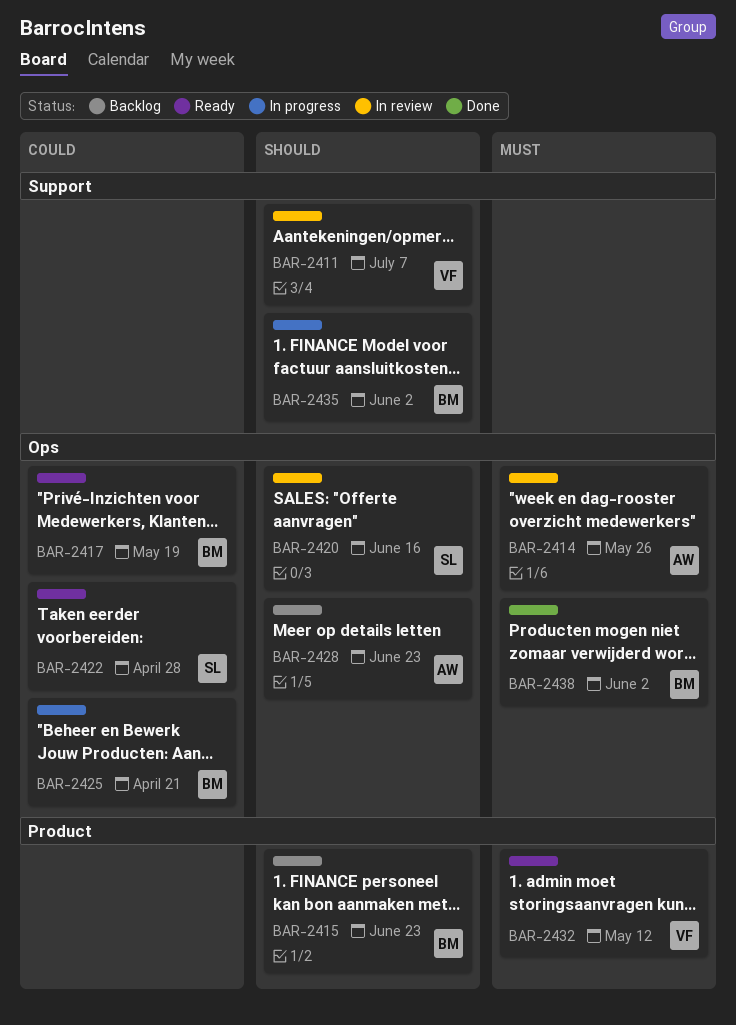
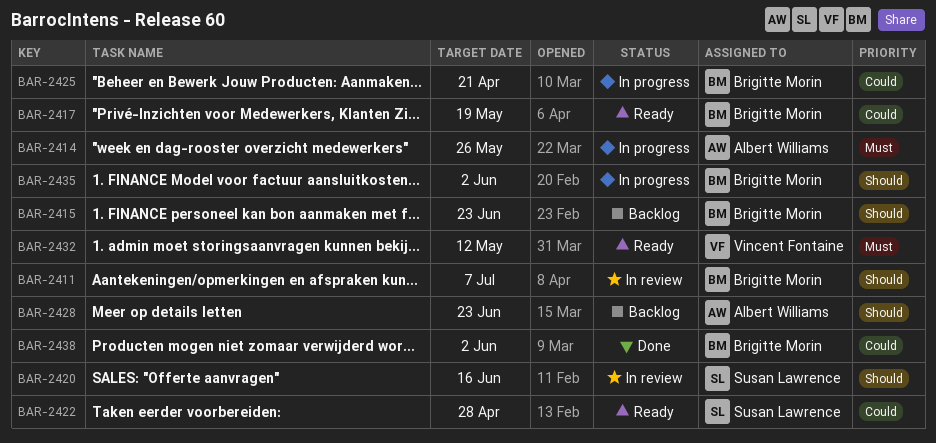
BAR-2411, owner: Vincent Fontaine -> Brigitte Morin
BAR-2414, status: In review -> In progress
BAR-2438, priority: Must -> Could

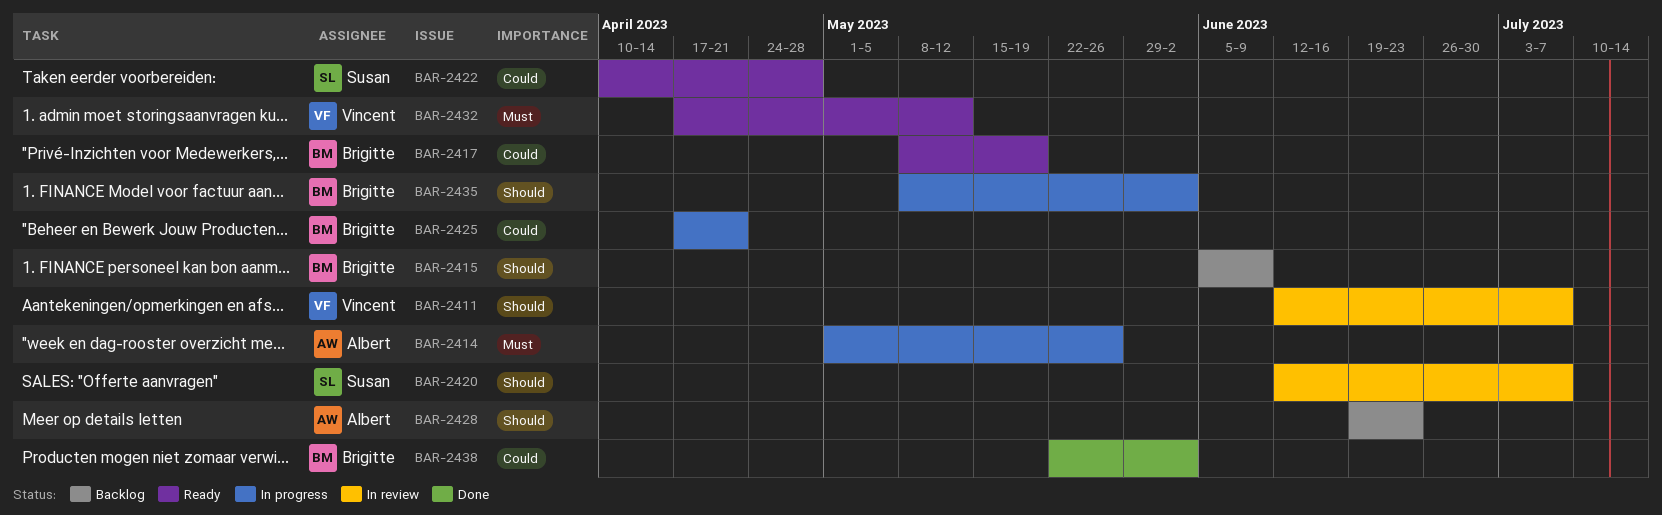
BAR-2411, owner: Brigitte Morin -> Vincent Fontaine
BAR-2415, due: Jun 23 -> Jun 9
BAR-2420, due: Jun 16 -> Jul 7

